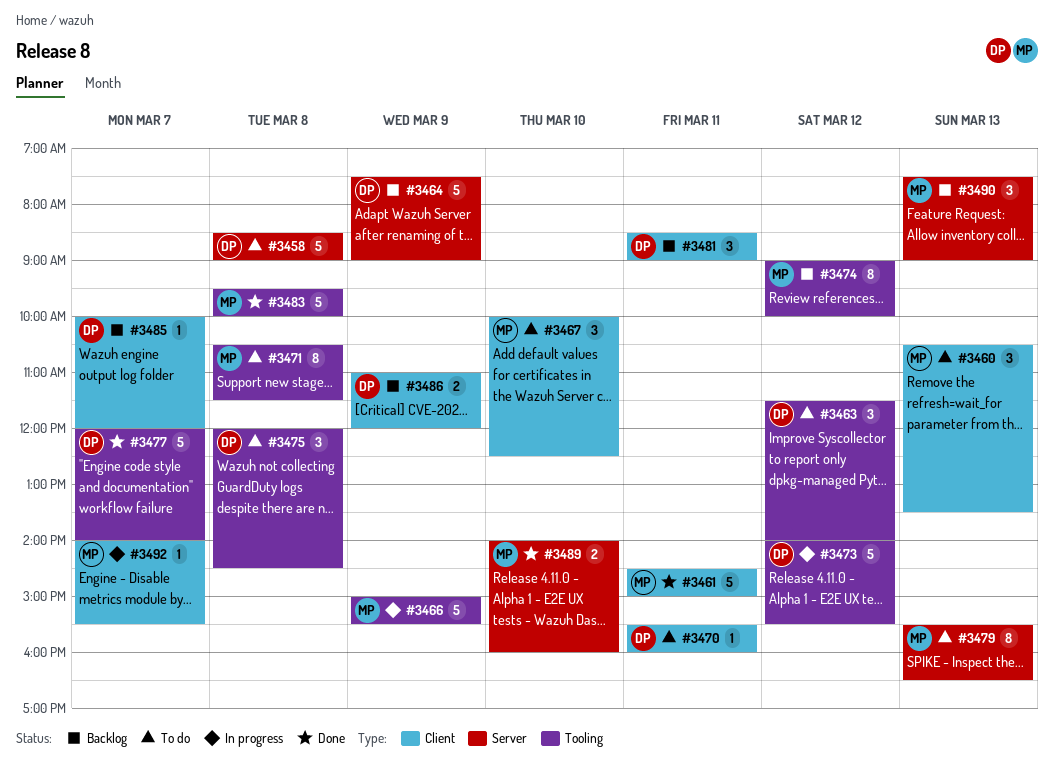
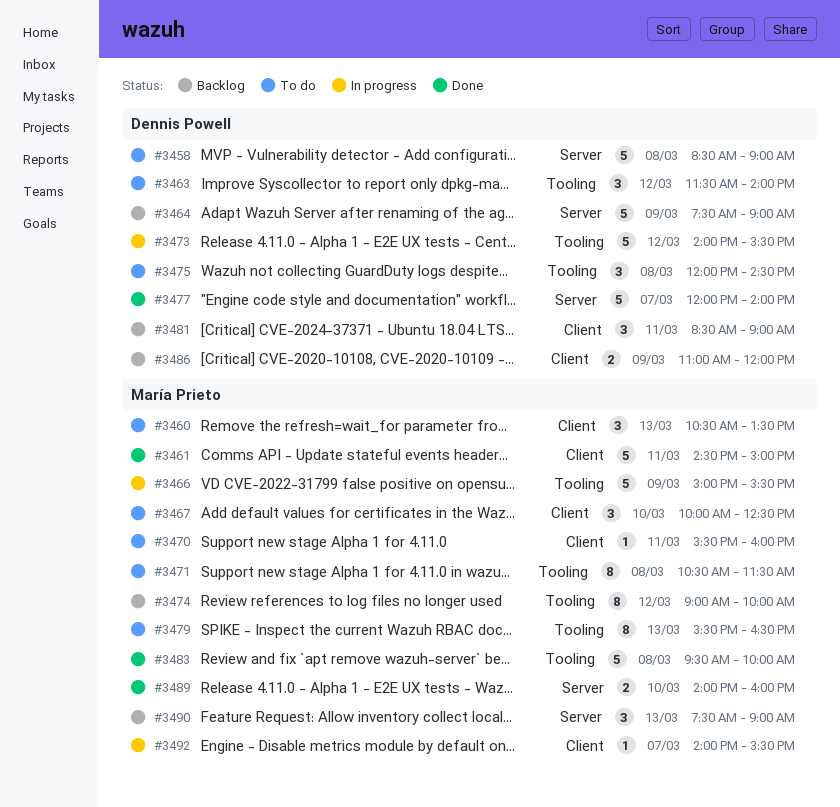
#3470, owner: Dennis Powell -> María Prieto
#3477, label: Tooling -> Server
#3479, label: Server -> Tooling
#3485: present -> none

